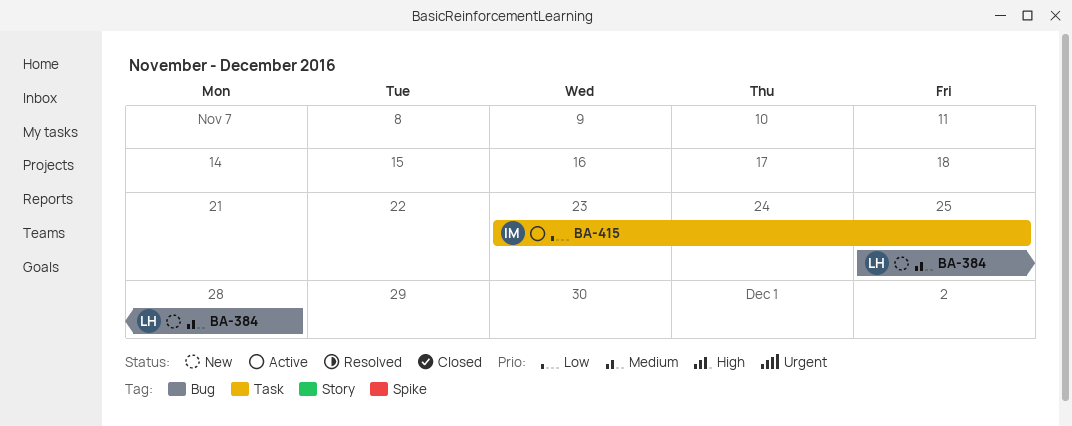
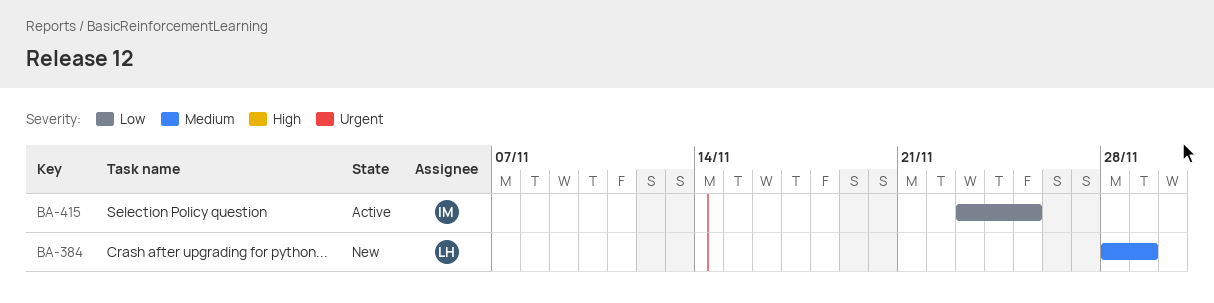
BA-384, start: Nov 25 -> Nov 28
BA-384, due: Nov 28 -> Nov 29

